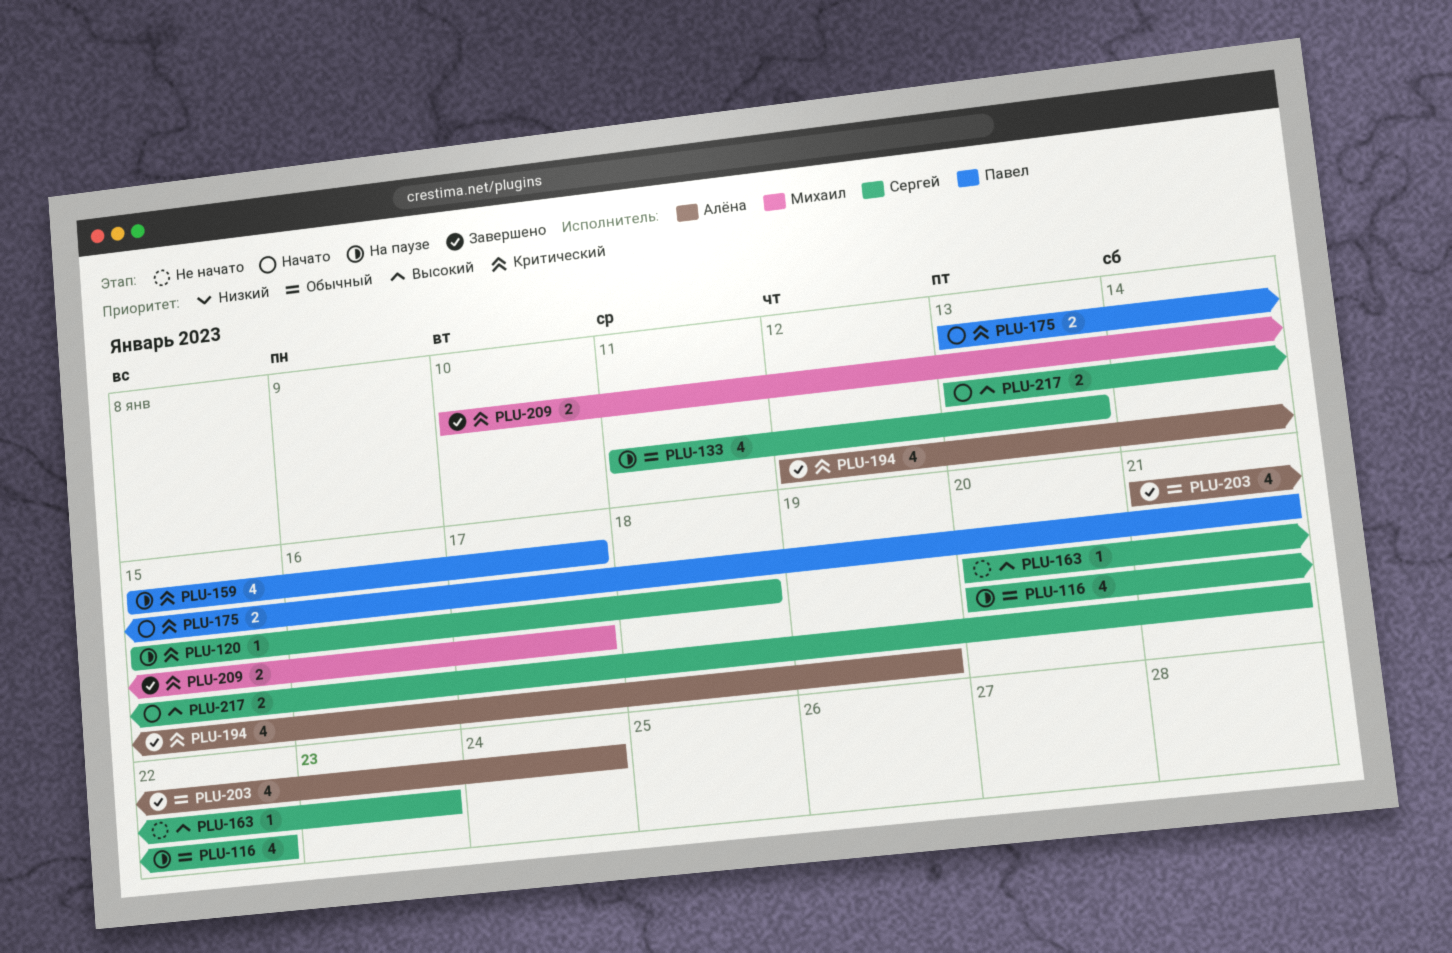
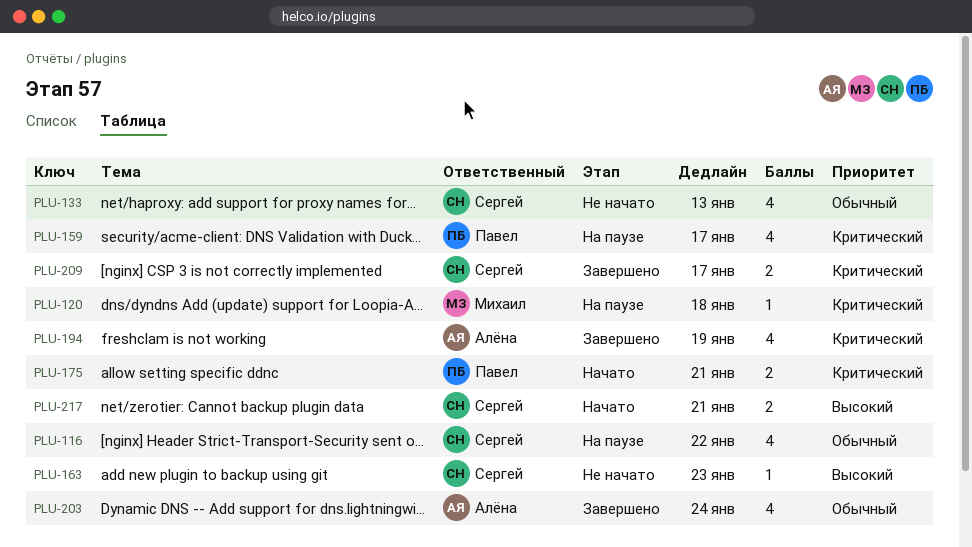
PLU-120, owner: Сергей -> Михаил
PLU-133, status: На паузе -> Не начато
PLU-209, owner: Михаил -> Сергей

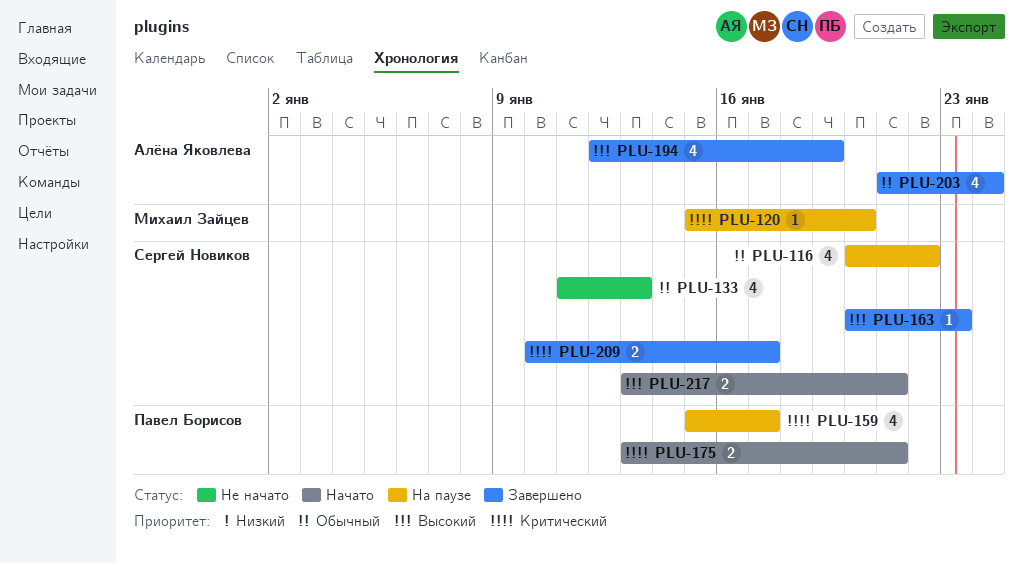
PLU-120, due: Jan 18 -> Jan 20
PLU-163, status: Не начато -> Завершено
PLU-194, priority: Критический -> Высокий

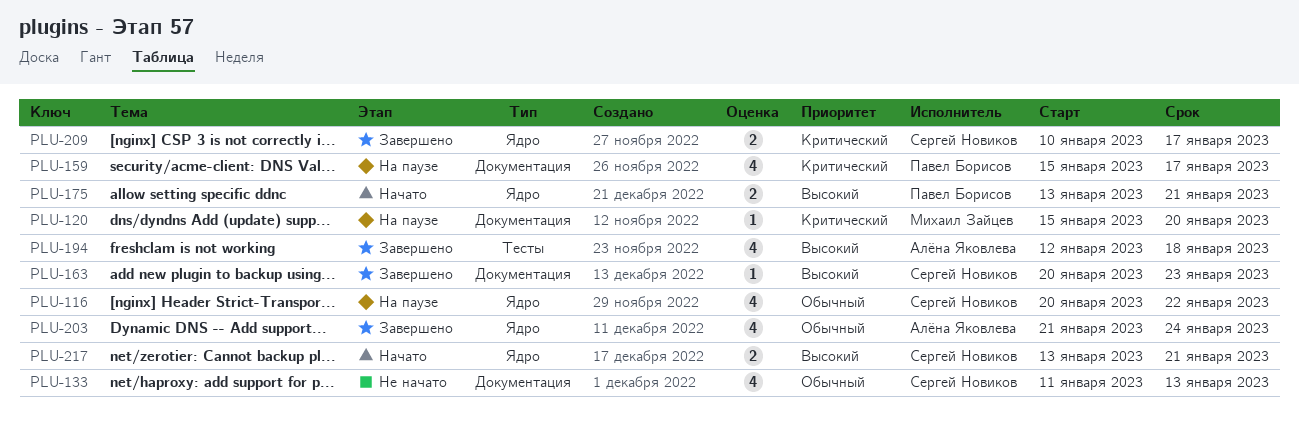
PLU-175, priority: Критический -> Высокий
PLU-194, due: Jan 19 -> Jan 18

